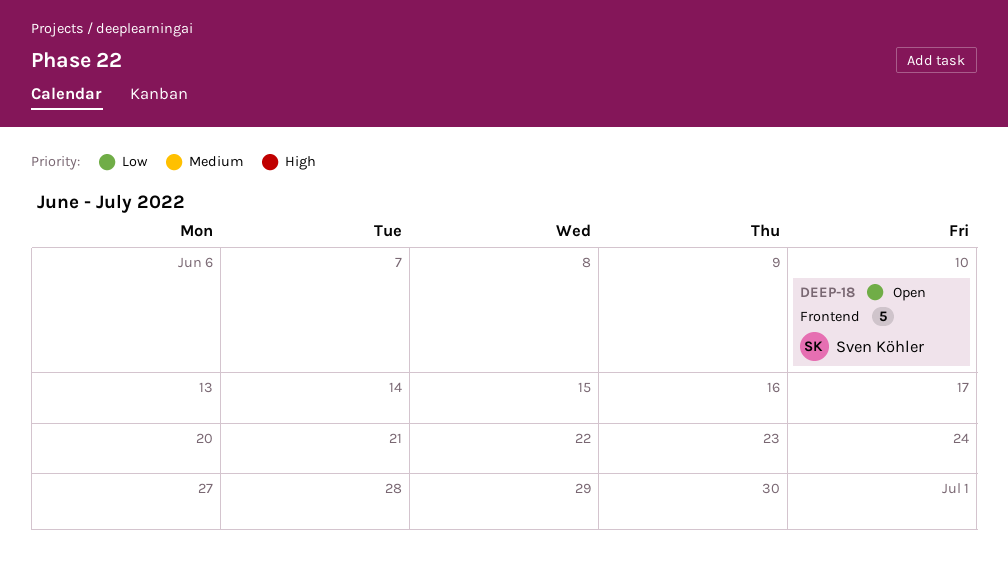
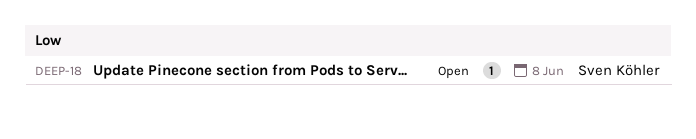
DEEP-18, estimate: 5 -> 1
DEEP-18, due: Jun 10 -> Jun 8

